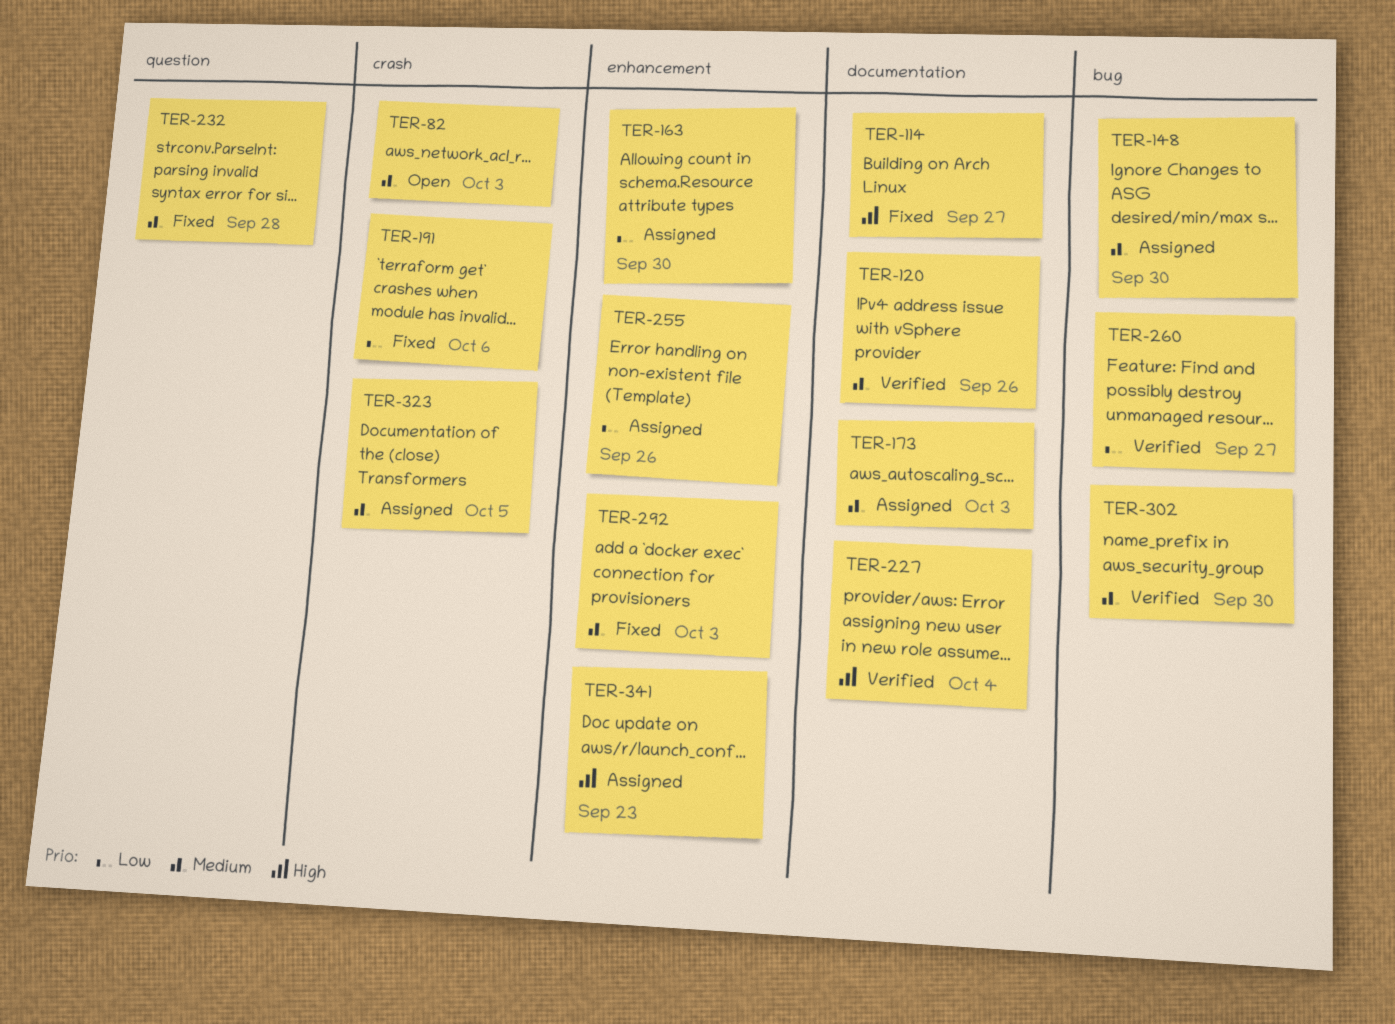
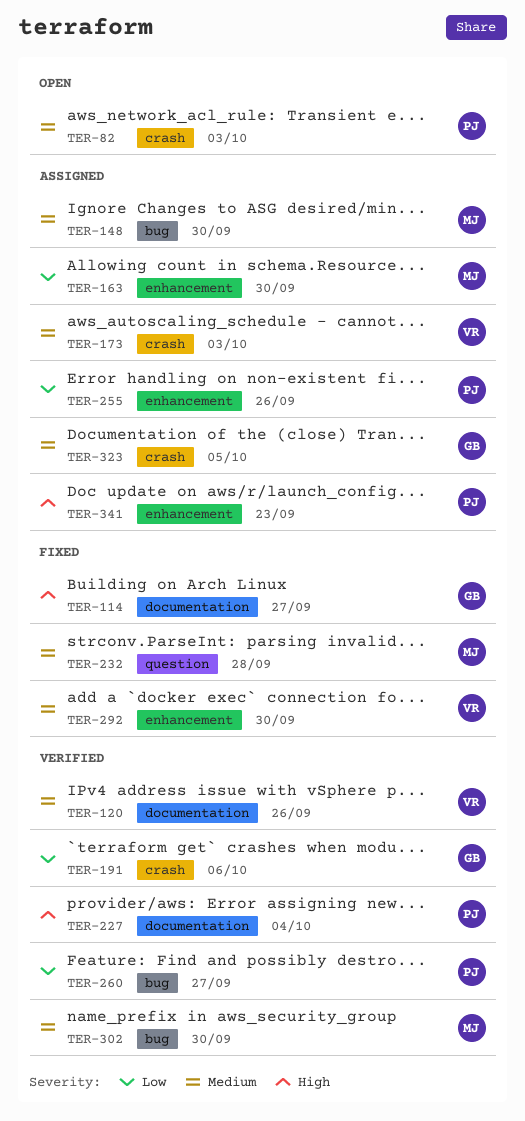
TER-173, label: documentation -> crash
TER-191, status: Fixed -> Verified
TER-292, due: Oct 3 -> Sep 30

